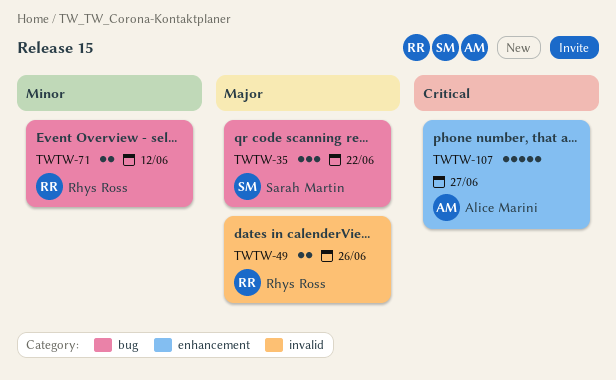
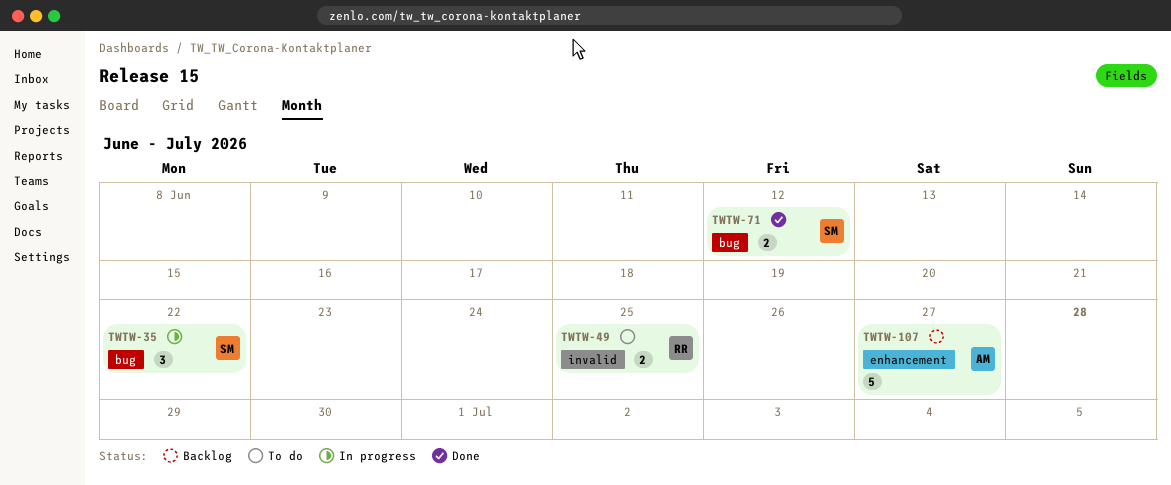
TWTW-49, due: Jun 26 -> Jun 25
TWTW-71, owner: Rhys Ross -> Sarah Martin

